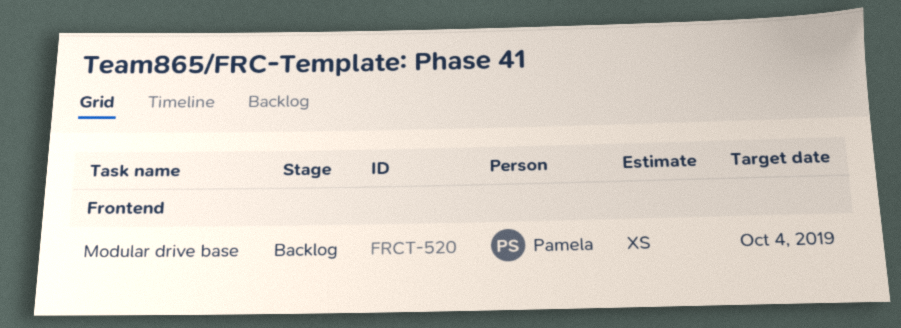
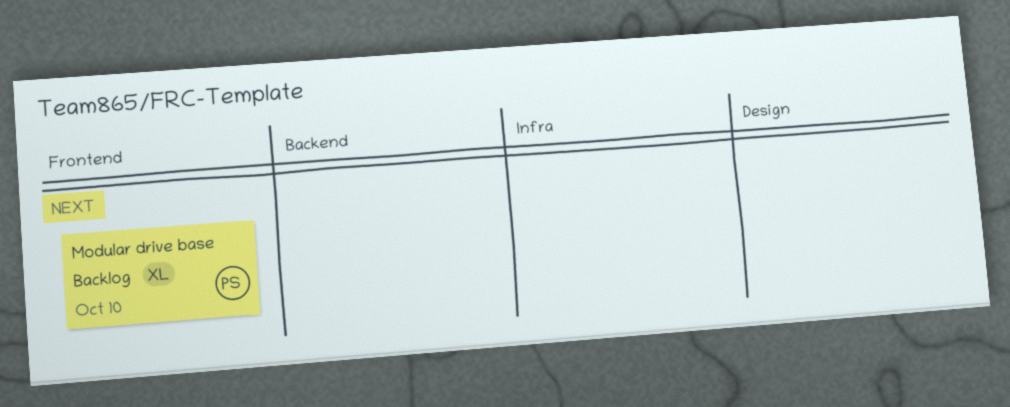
Modular drive base, estimate: XS -> XL
Modular drive base, due: Oct 4 -> Oct 10

